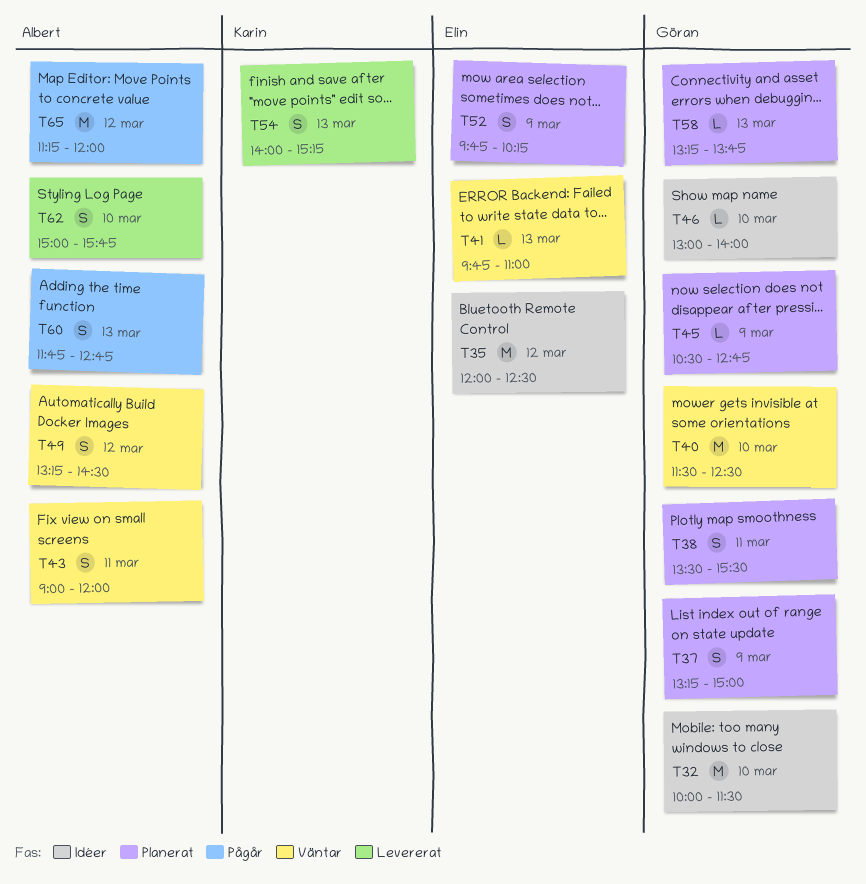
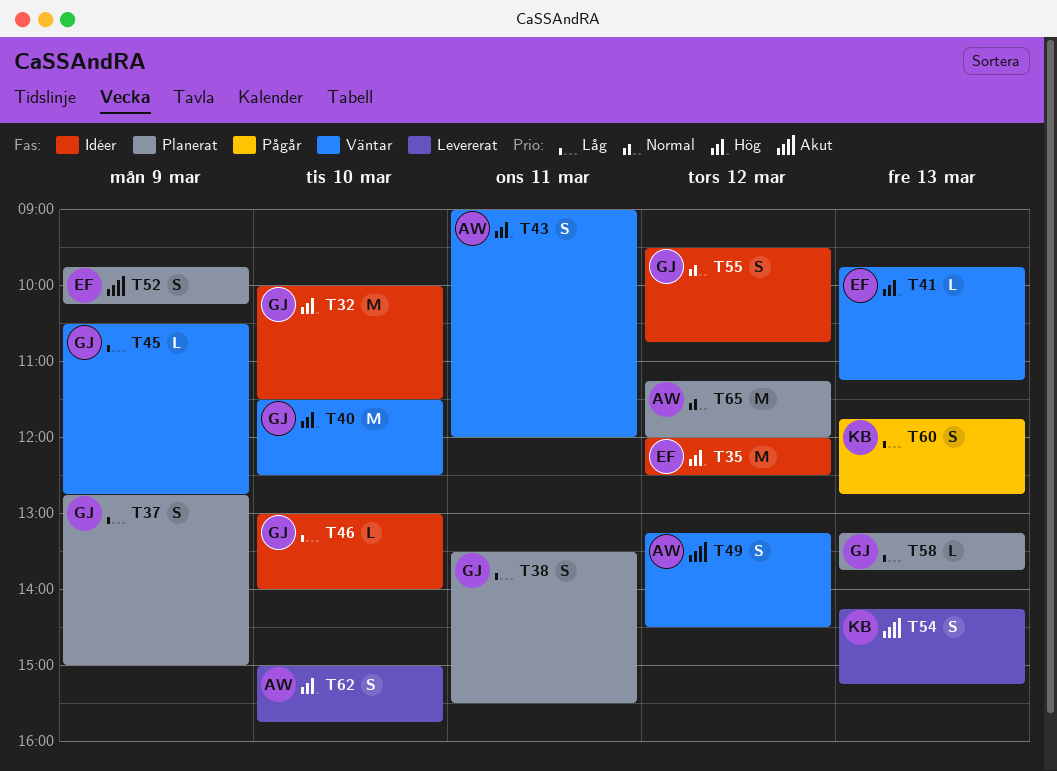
T37, begins: 13:15 -> 12:45
T41, ends: 11:00 -> 11:15
T45, status: Planerat -> Väntar
T54, begins: 14:00 -> 14:15
T55: none -> present
T60, owner: Albert -> Karin
T65, status: Pågår -> Planerat

